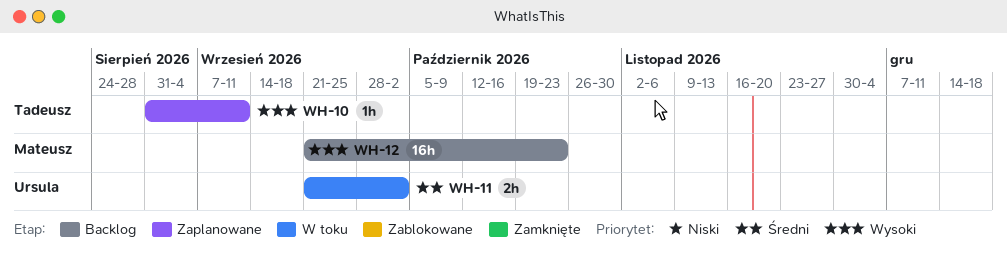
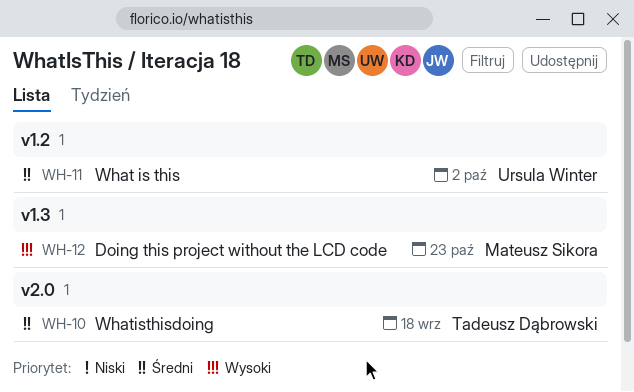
WH-10, priority: Wysoki -> Średni
WH-10, due: Sep 11 -> Sep 18

